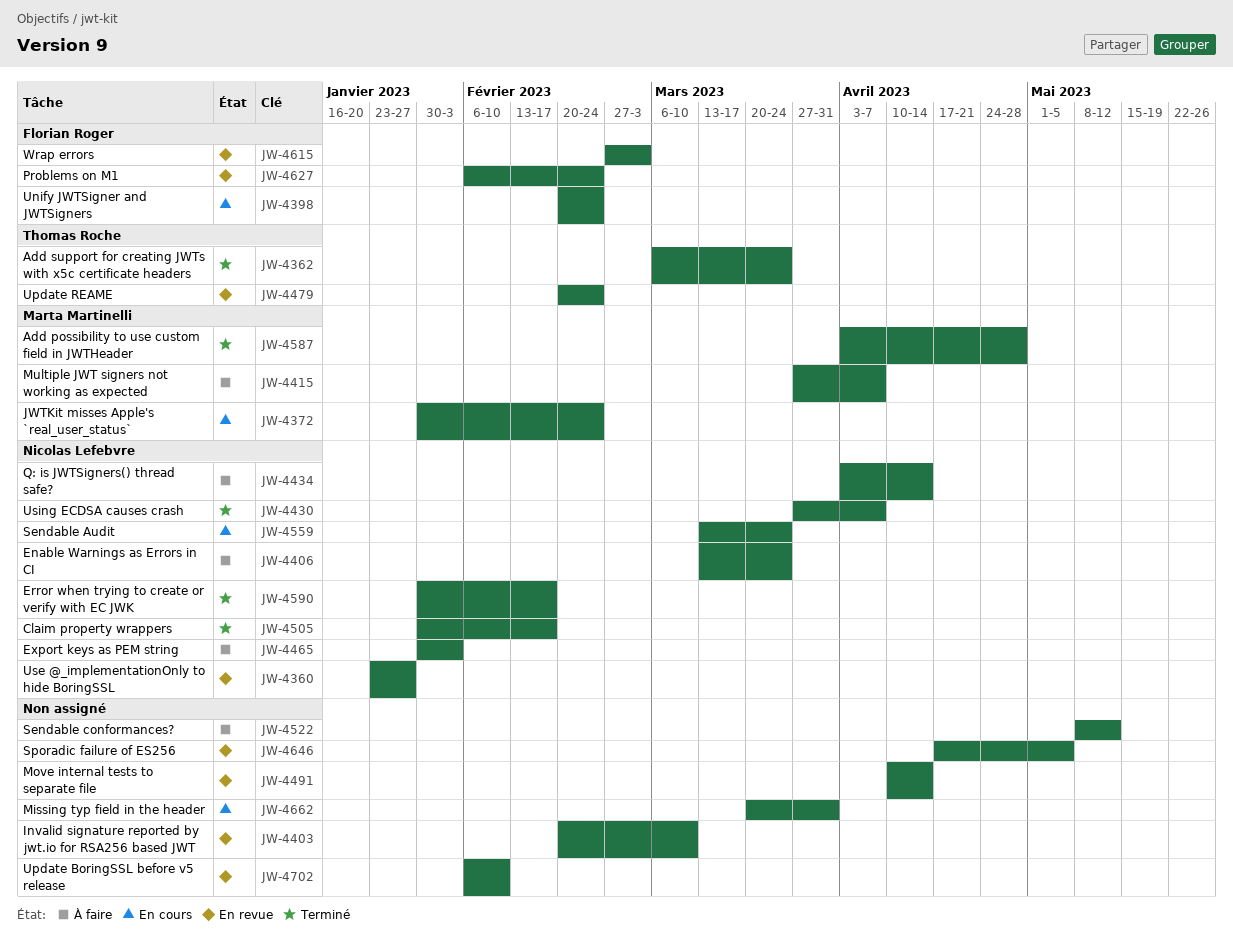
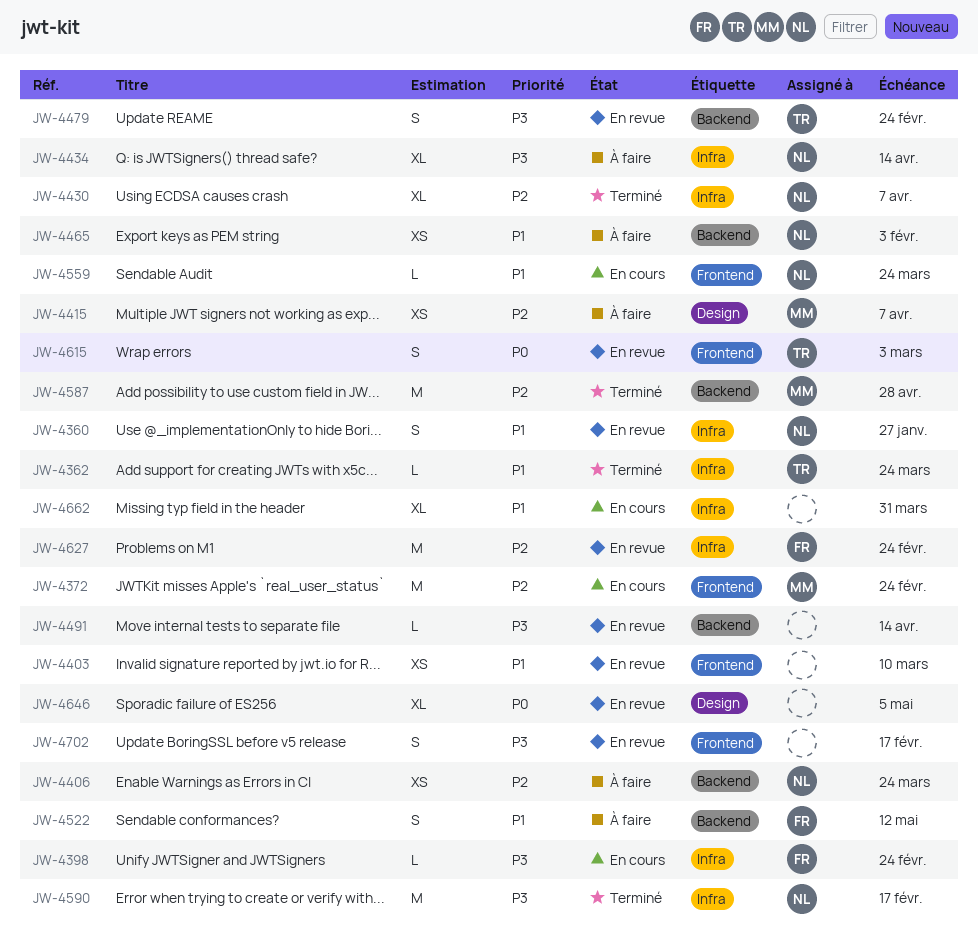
JW-4505: present -> none
JW-4522, owner: none -> Florian Roger
JW-4615, owner: Florian Roger -> Thomas Roche
JW-4702, due: Feb 10 -> Feb 17

